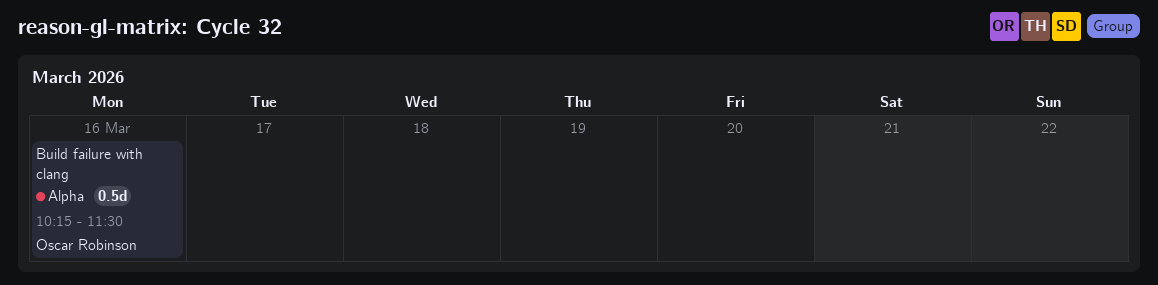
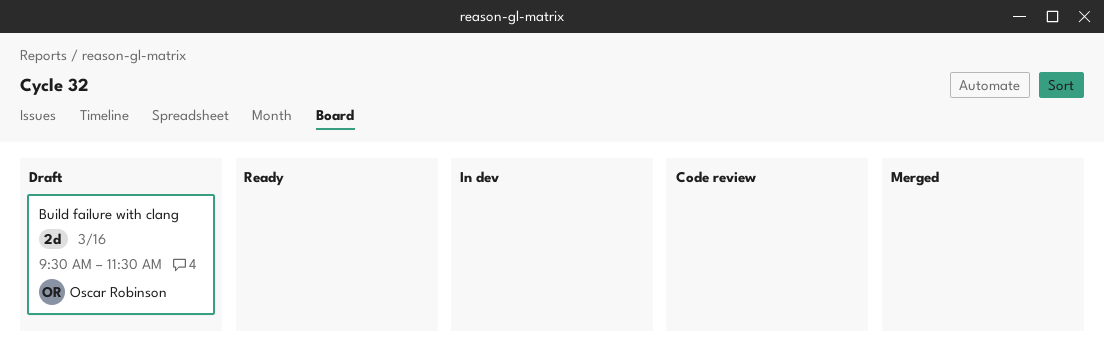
Build failure with clang, estimate: 0.5d -> 2d
Build failure with clang, begins: 10:15 -> 09:30

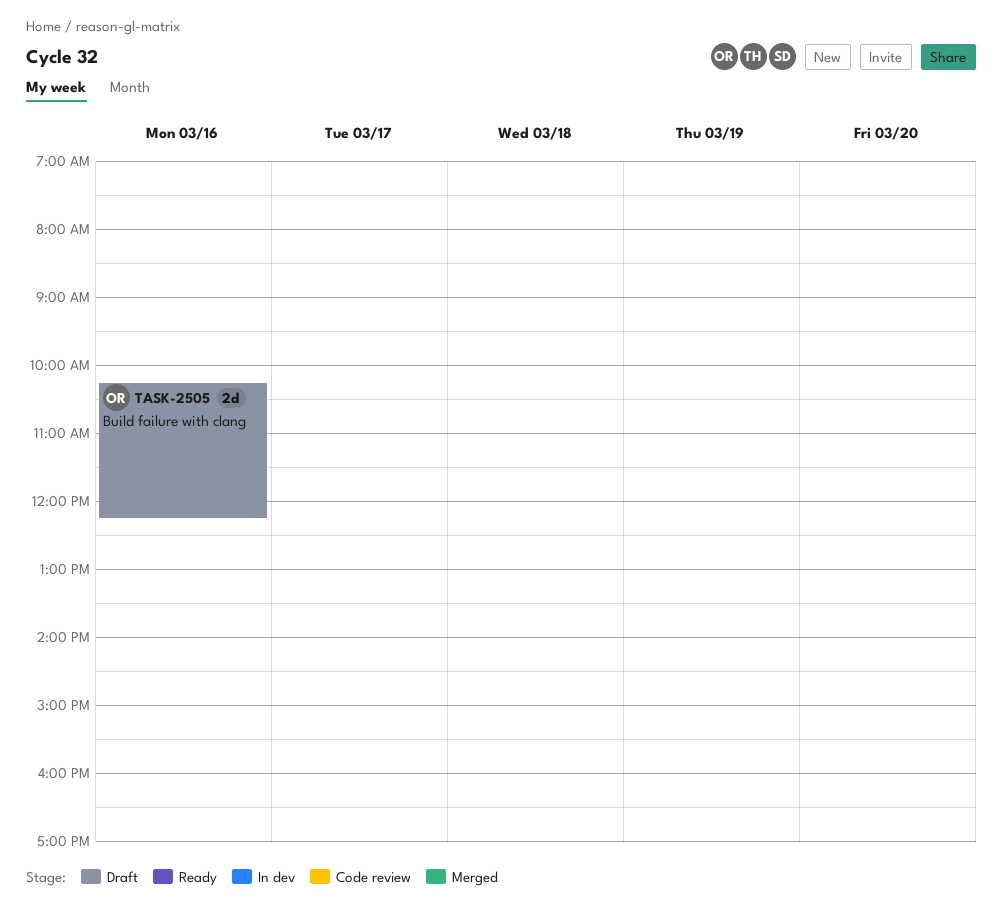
Build failure with clang, begins: 09:30 -> 10:15
Build failure with clang, ends: 11:30 -> 12:15

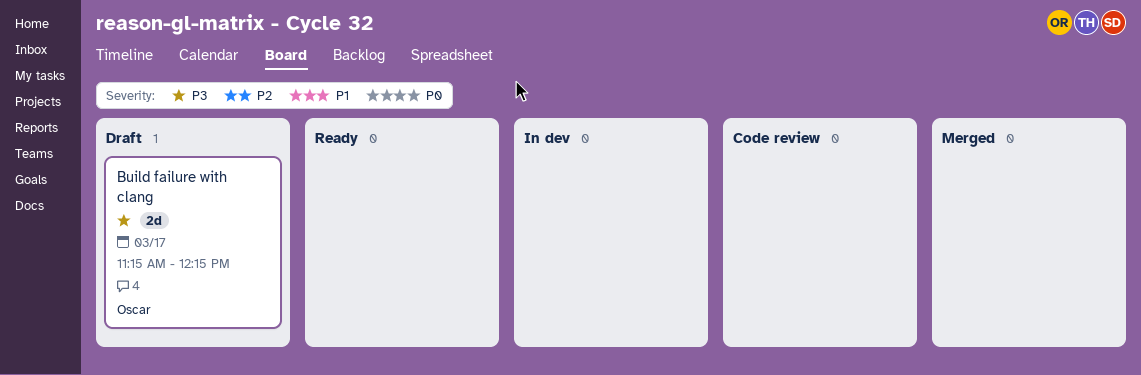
Build failure with clang, day: Mar 16 -> Mar 17
Build failure with clang, begins: 10:15 -> 11:15

